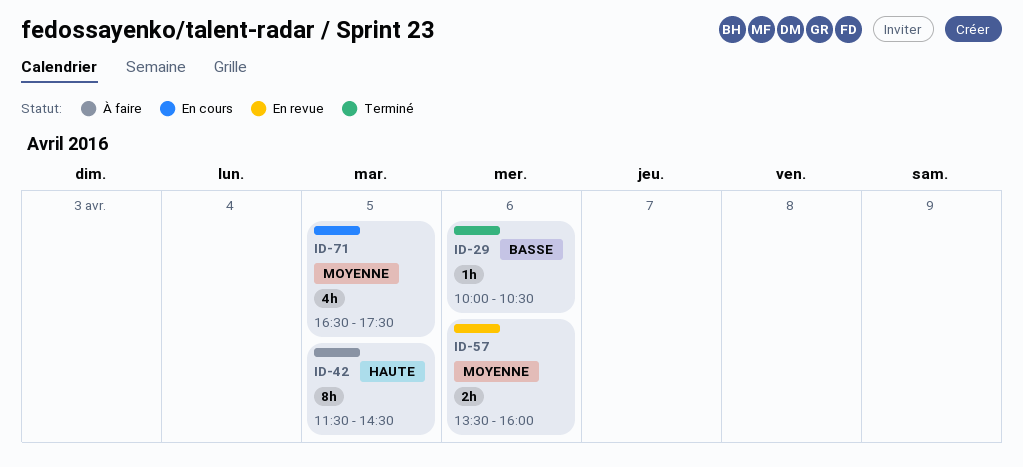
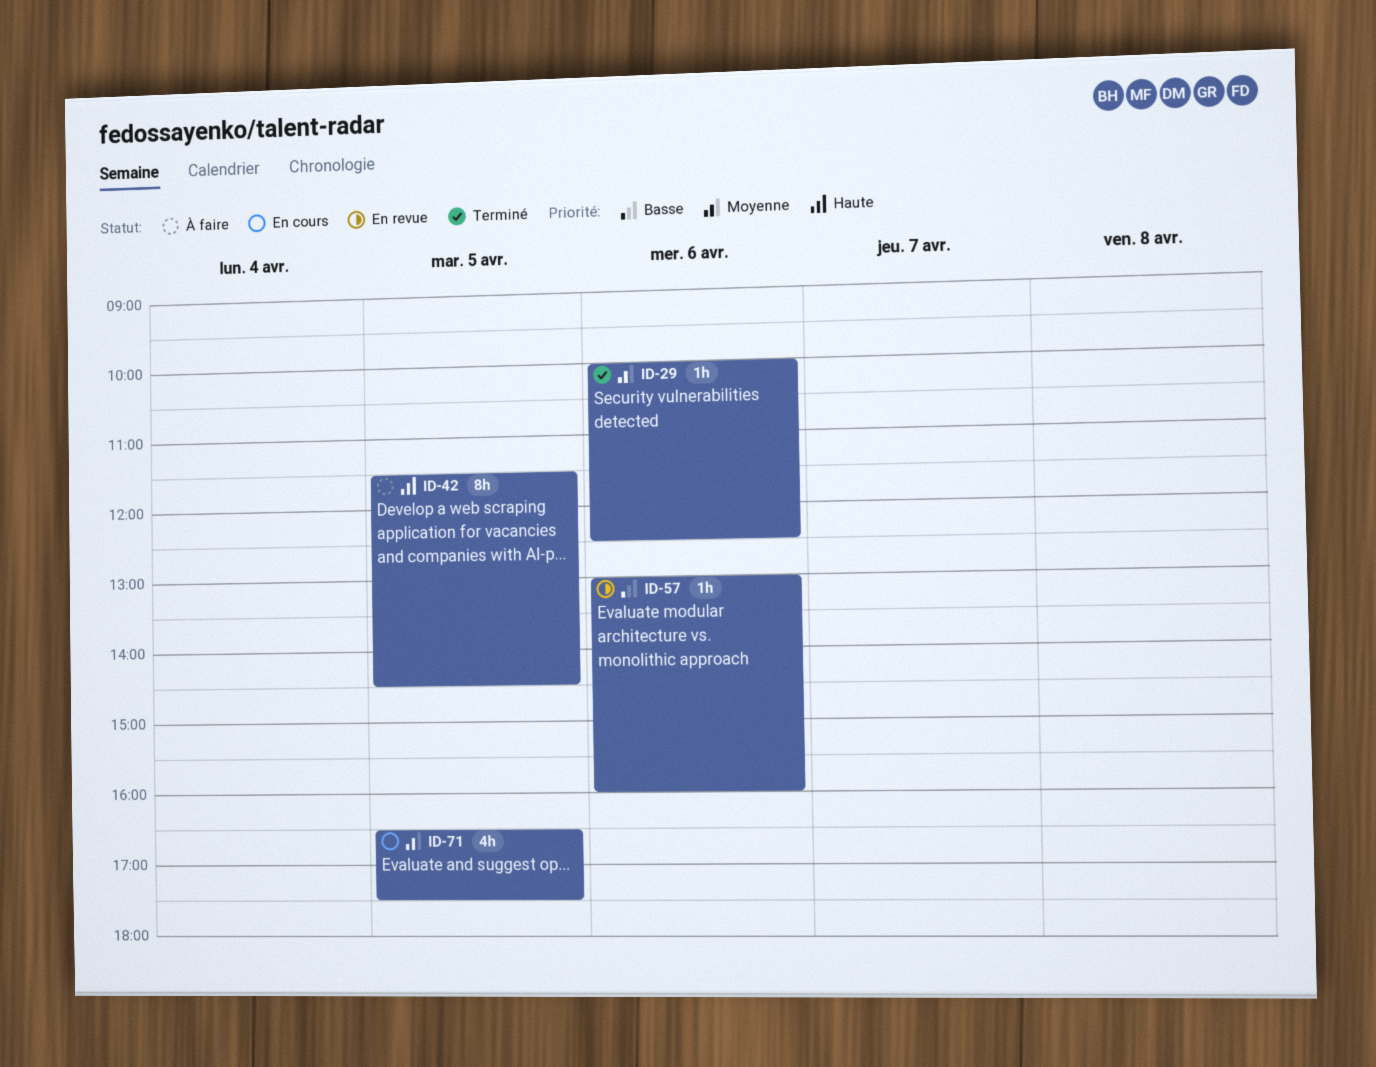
ID-29, priority: Basse -> Moyenne
ID-29, ends: 10:30 -> 12:30
ID-57, priority: Moyenne -> Basse
ID-57, estimate: 2h -> 1h
ID-57, begins: 13:30 -> 13:00

